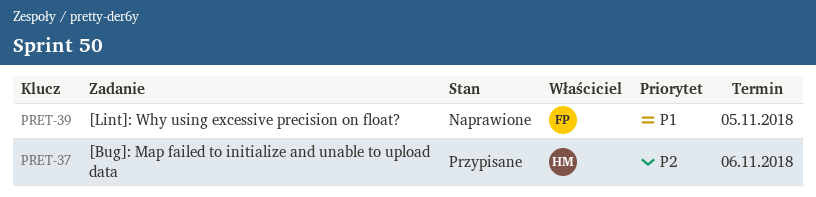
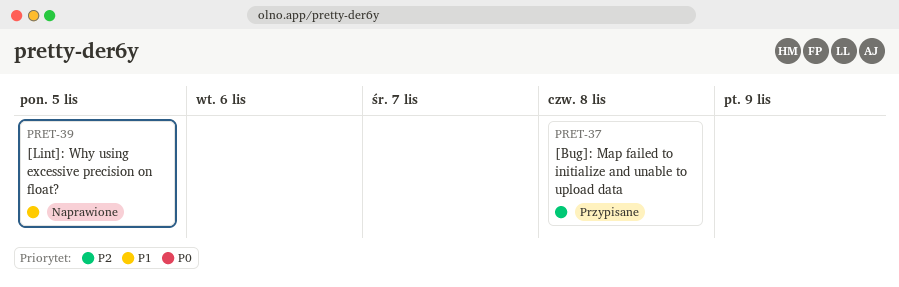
PRET-37, due: Nov 6 -> Nov 8

